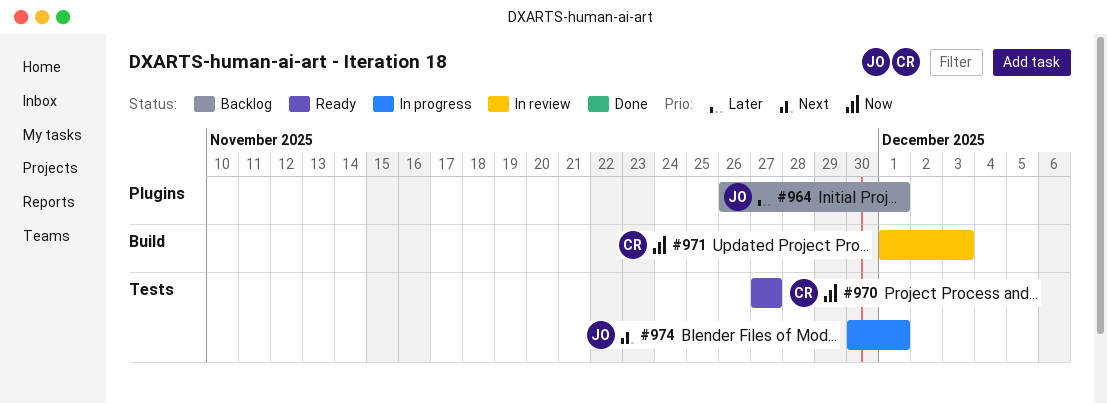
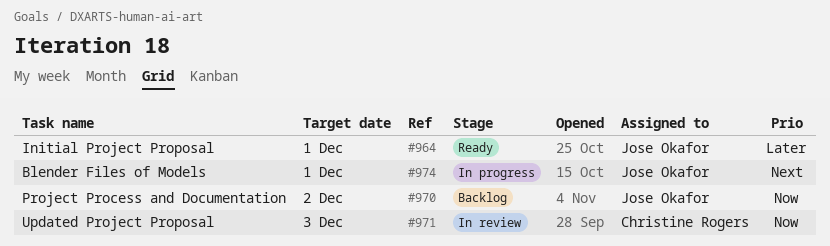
#964, status: Backlog -> Ready
#970, status: Ready -> Backlog
#970, owner: Christine Rogers -> Jose Okafor
#970, due: Nov 27 -> Dec 2

